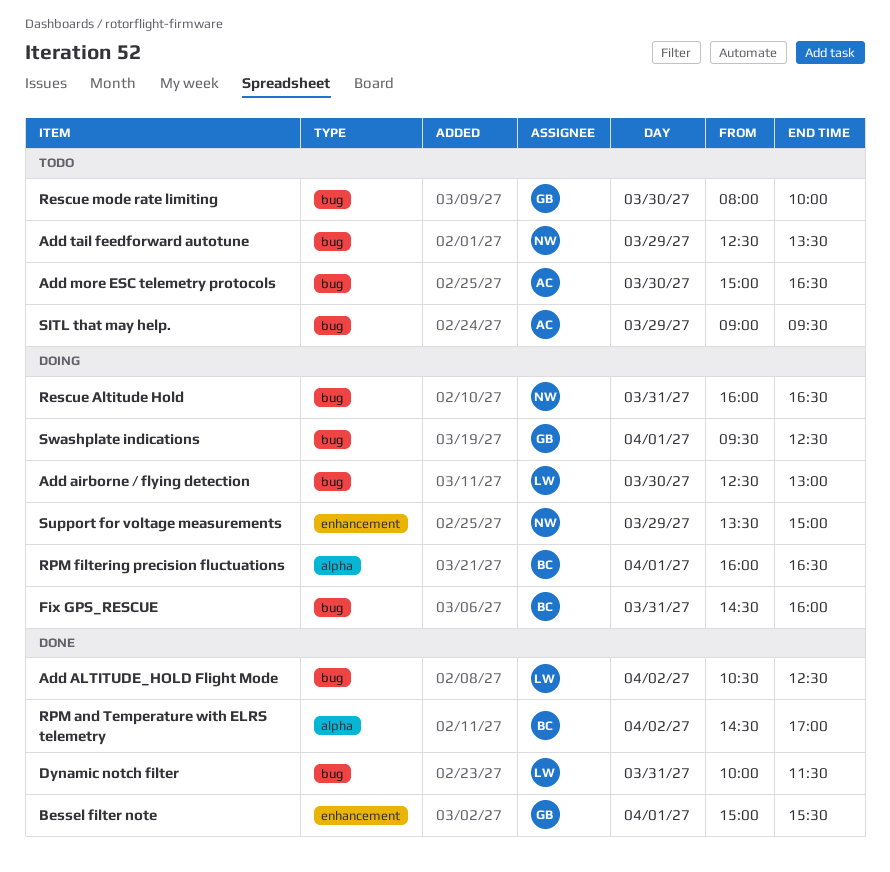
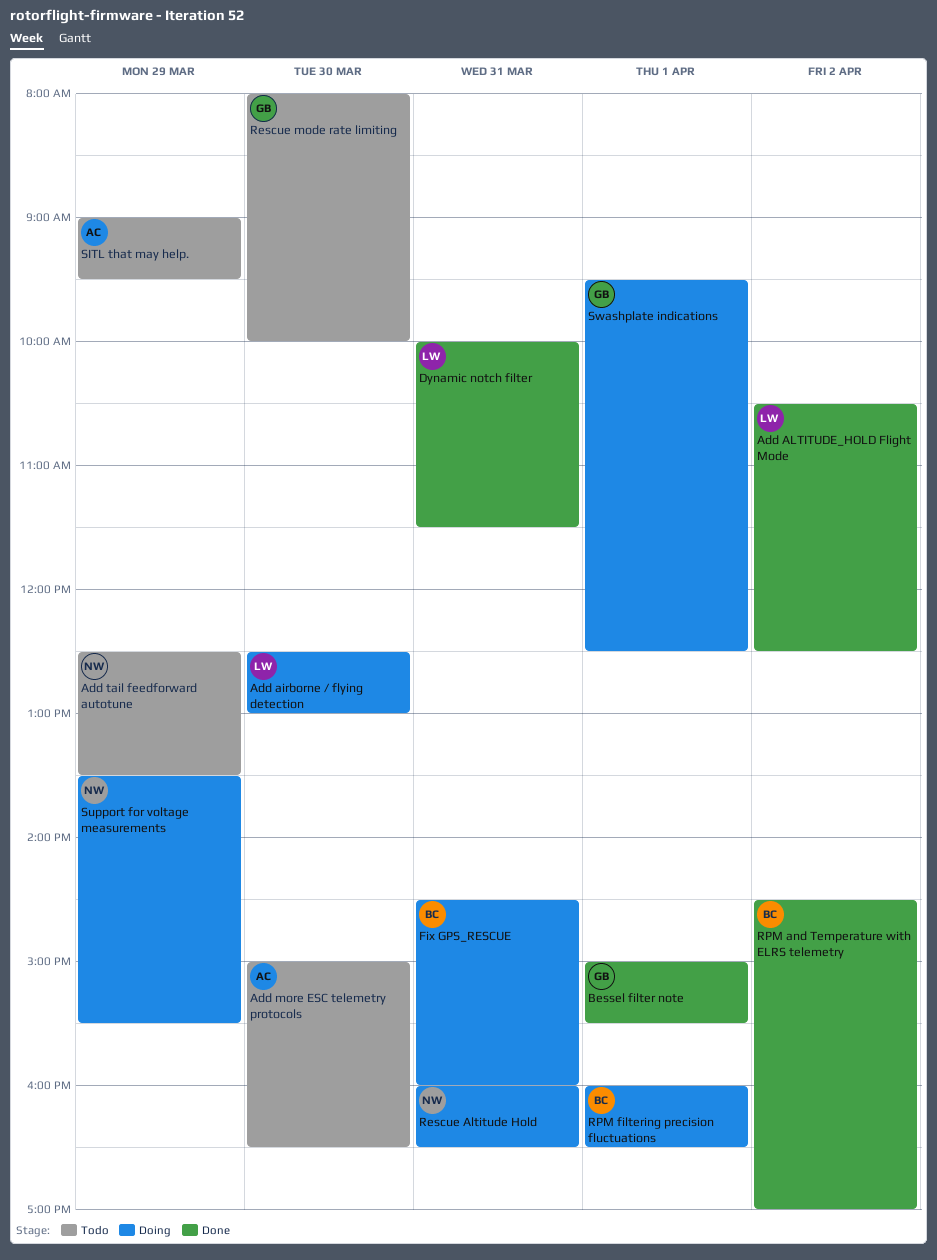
Support for voltage measurements, ends: 15:00 -> 15:30

